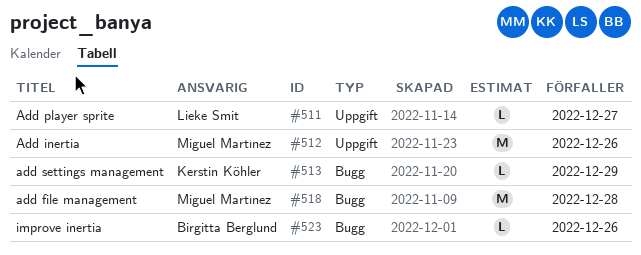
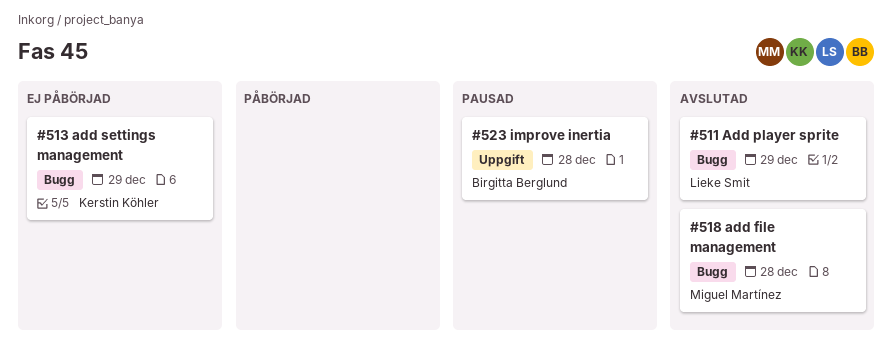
#511, label: Uppgift -> Bugg
#511, due: Dec 27 -> Dec 29
#512: present -> none
#523, label: Bugg -> Uppgift
#523, due: Dec 26 -> Dec 28

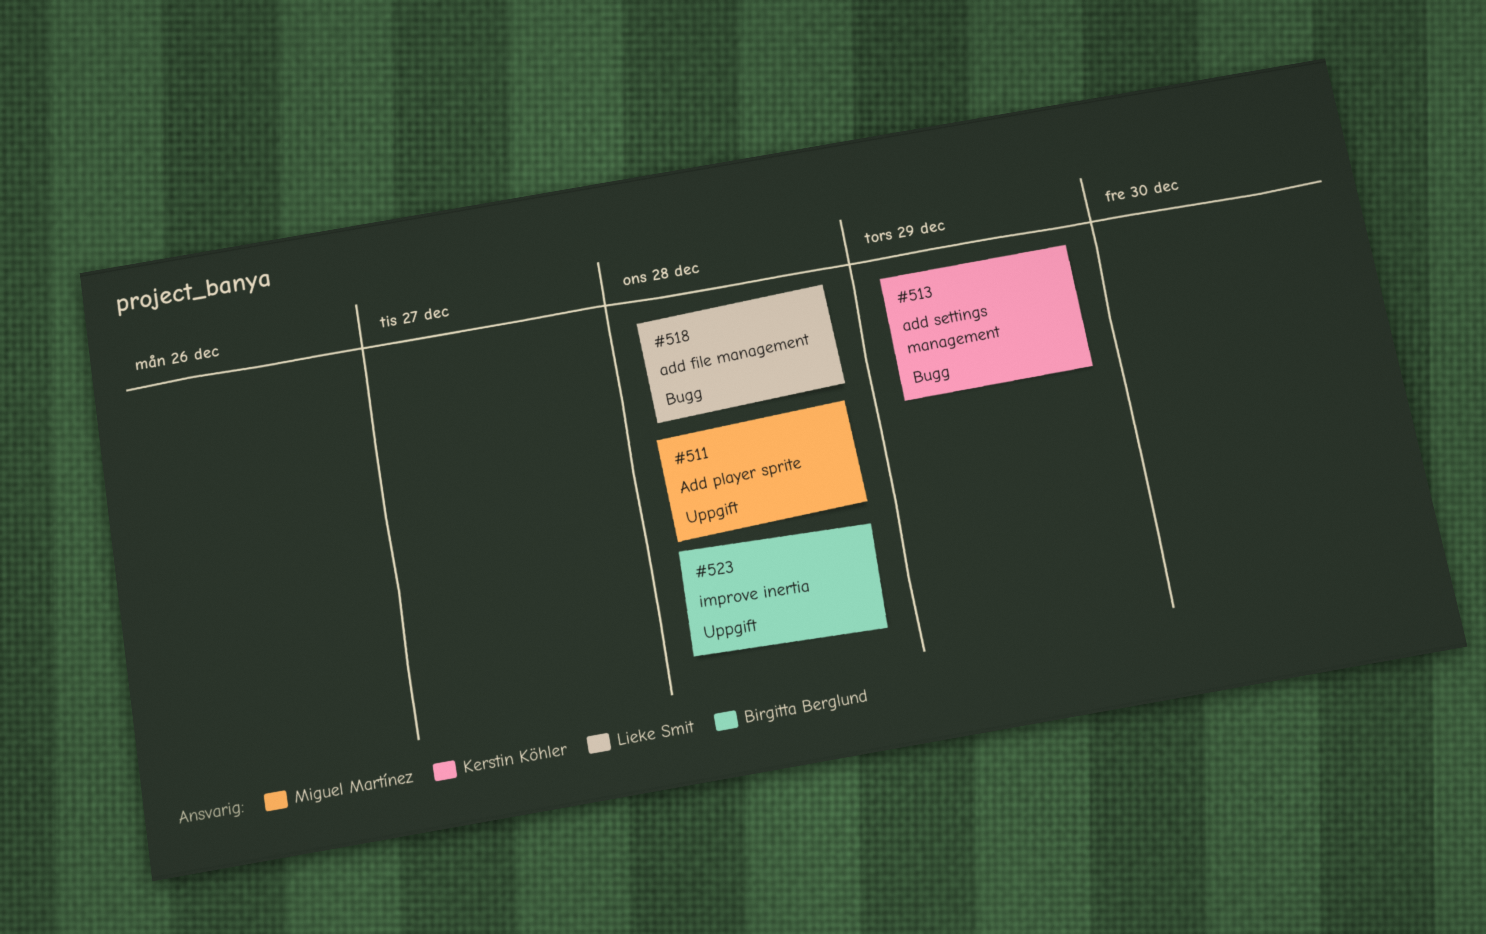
#511, owner: Lieke Smit -> Miguel Martínez
#511, label: Bugg -> Uppgift
#511, due: Dec 29 -> Dec 28
#518, owner: Miguel Martínez -> Lieke Smit

